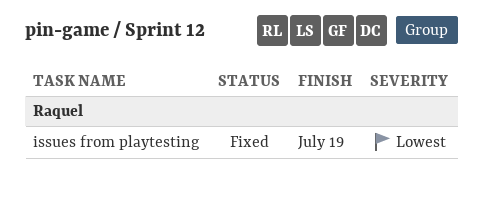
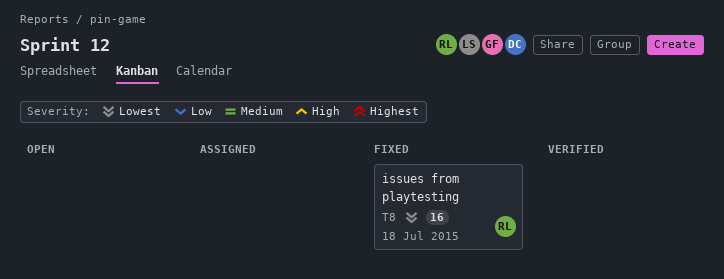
issues from playtesting, due: Jul 19 -> Jul 18

